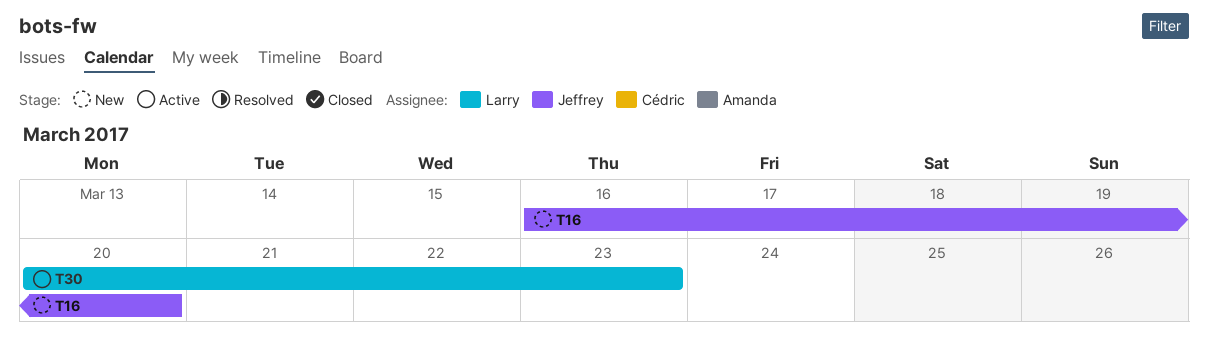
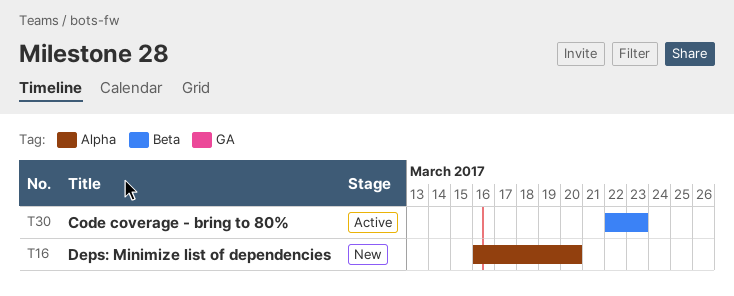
T30, start: Mar 20 -> Mar 22

